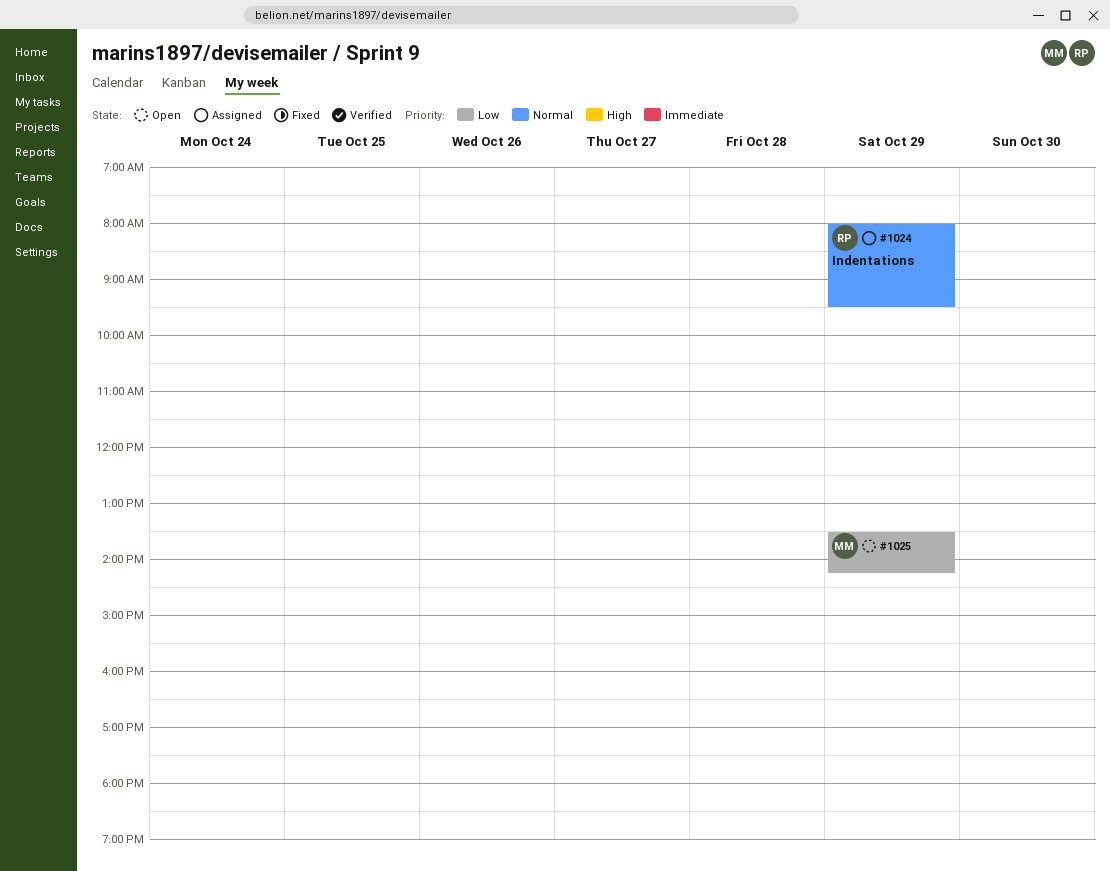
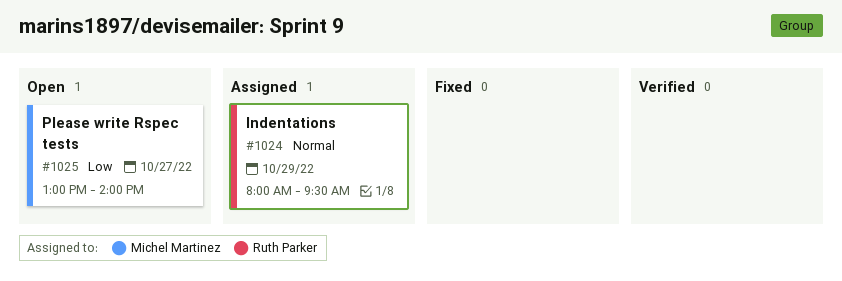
#1025, day: Oct 29 -> Oct 27
#1025, begins: 13:30 -> 13:00
#1025, ends: 14:15 -> 14:00

